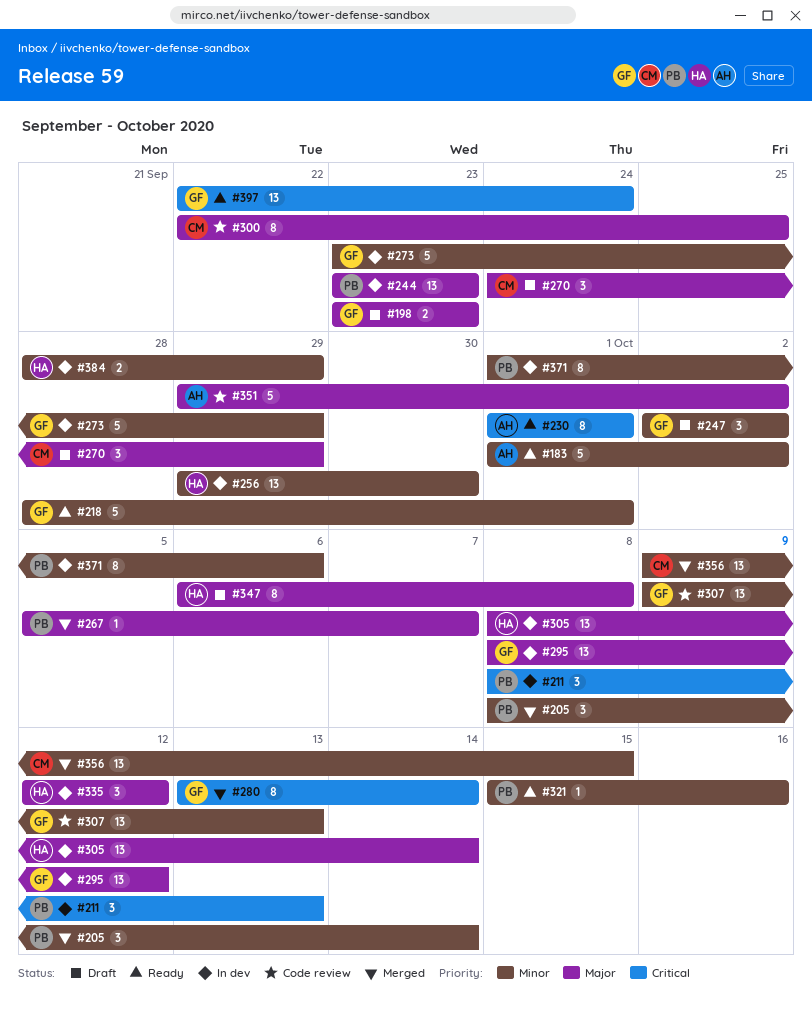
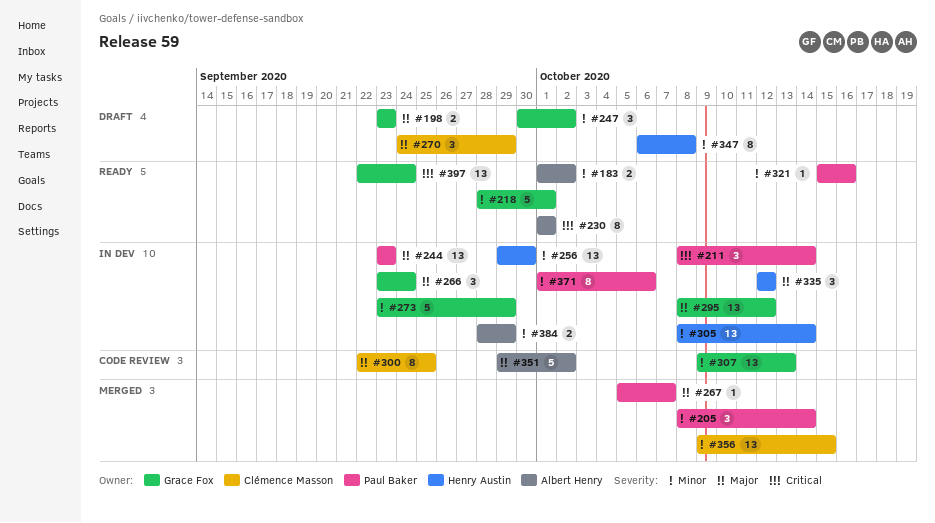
#183, estimate: 5 -> 2
#211, due: Oct 13 -> Oct 14
#247, start: Oct 2 -> Sep 30
#266: none -> present
#280: present -> none
#305, priority: Major -> Minor
#347, priority: Major -> Minor
#384, owner: Henry Austin -> Albert Henry

